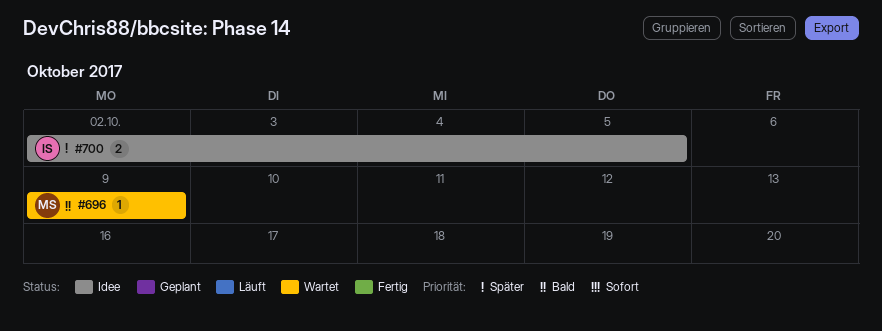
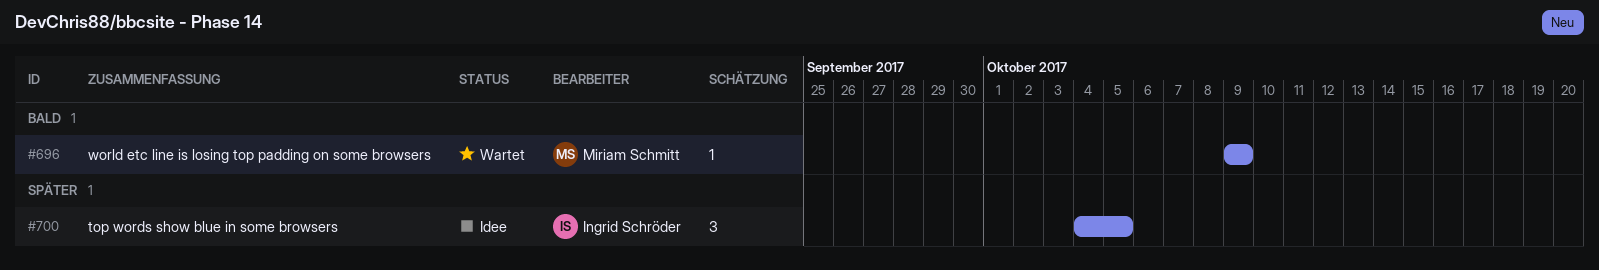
#700, estimate: 2 -> 3
#700, start: Oct 2 -> Oct 4

